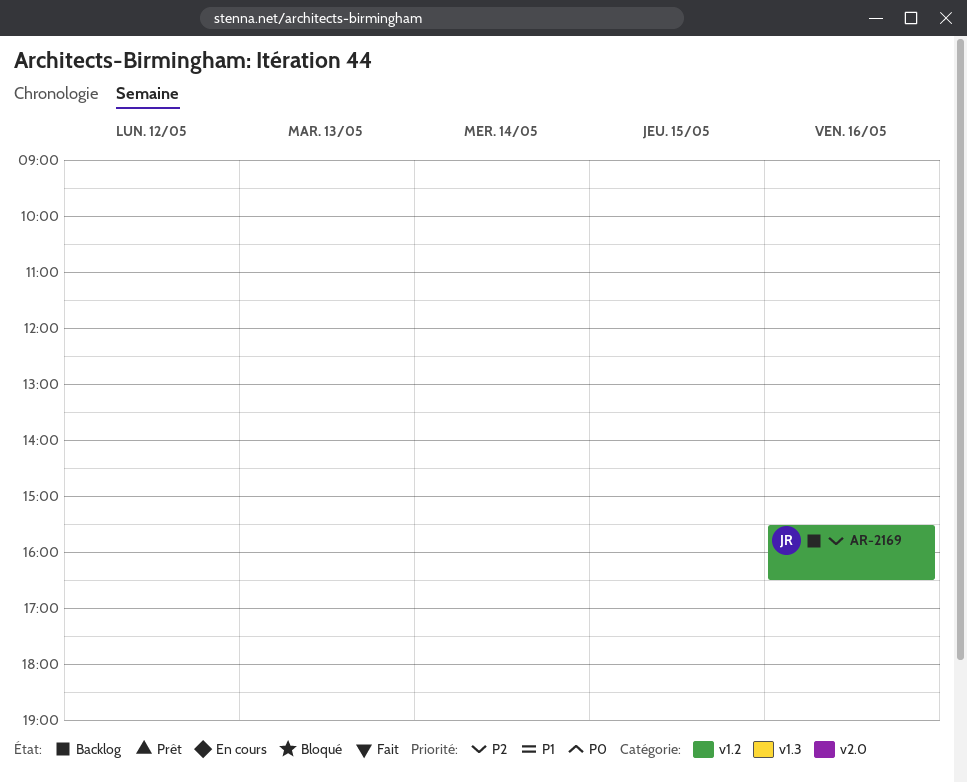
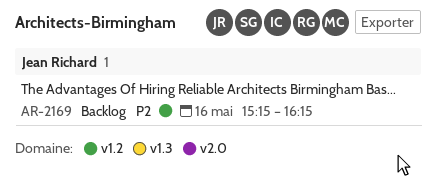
AR-2169, begins: 15:30 -> 15:15
AR-2169, ends: 16:30 -> 16:15

